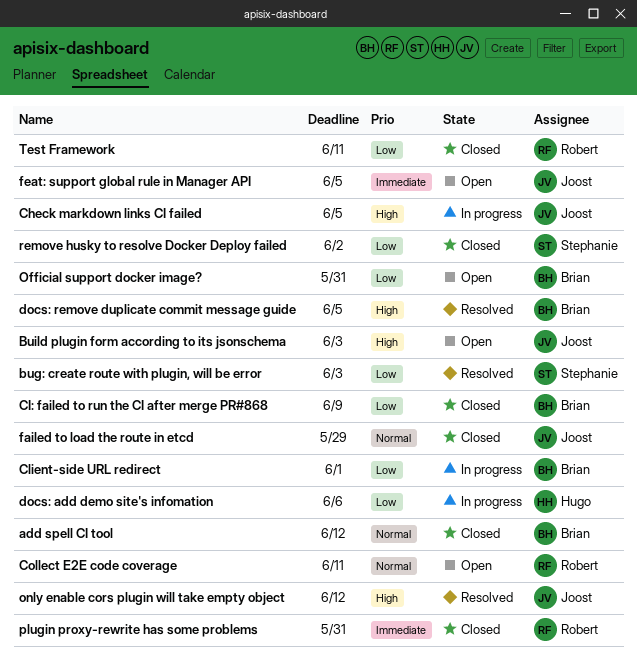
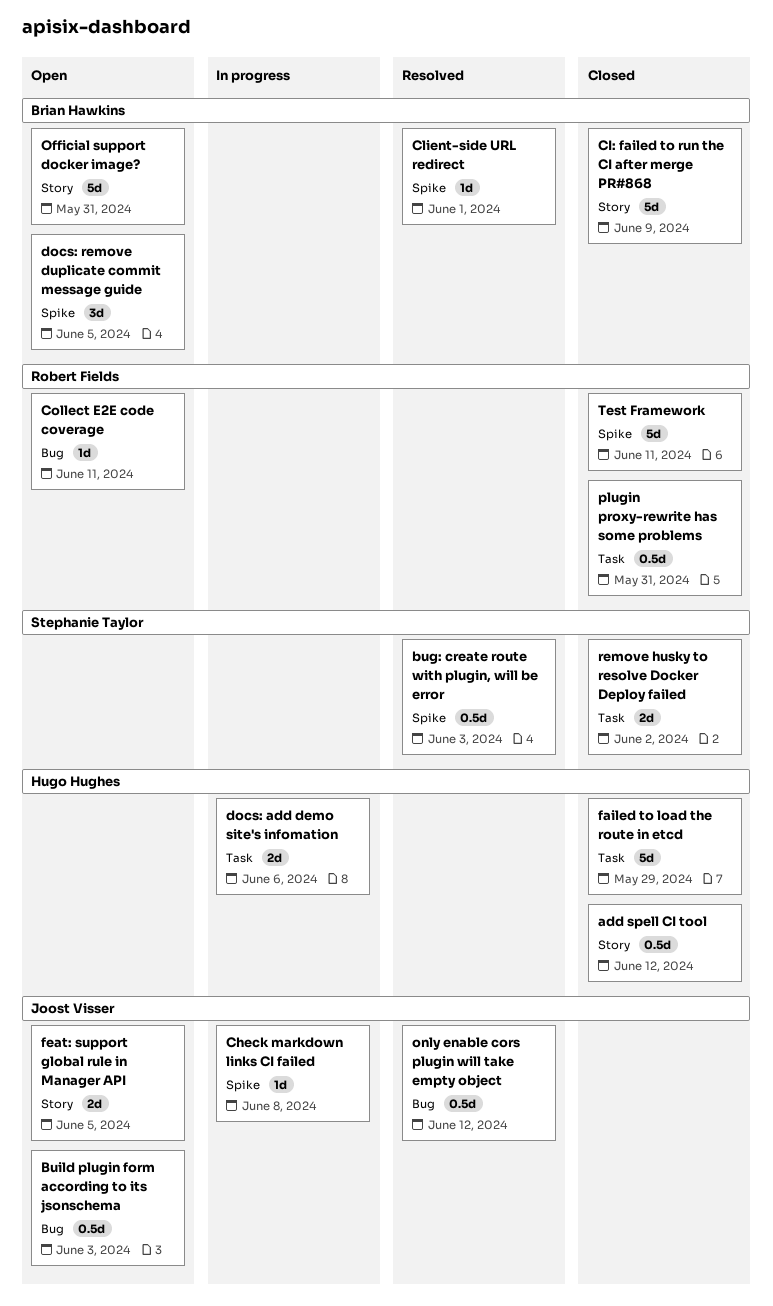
add spell CI tool, owner: Brian Hawkins -> Hugo Hughes
Check markdown links CI failed, due: Jun 5 -> Jun 8
Client-side URL redirect, status: In progress -> Resolved
docs: remove duplicate commit message guide, status: Resolved -> Open
failed to load the route in etcd, owner: Joost Visser -> Hugo Hughes

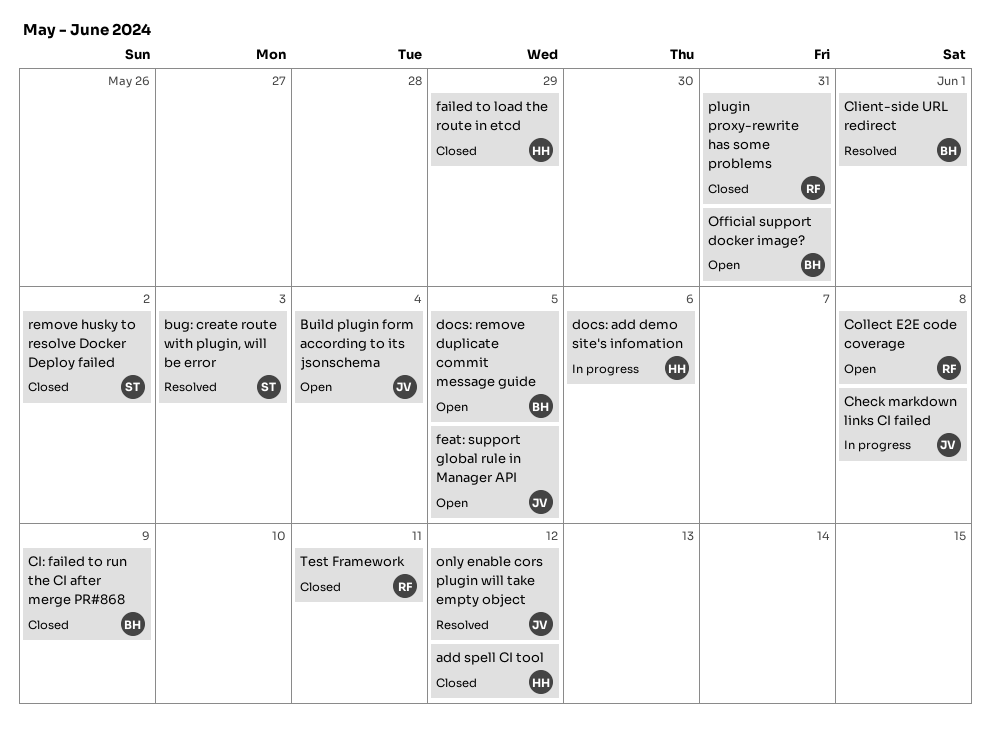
Build plugin form according to its jsonschema, due: Jun 3 -> Jun 4
Collect E2E code coverage, due: Jun 11 -> Jun 8

